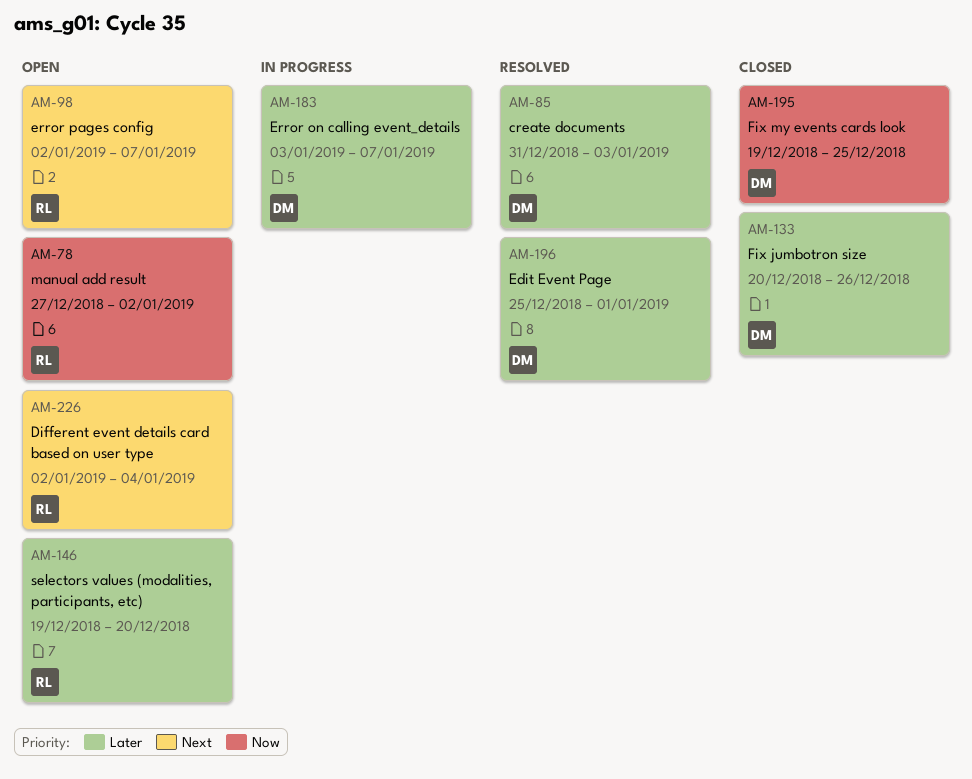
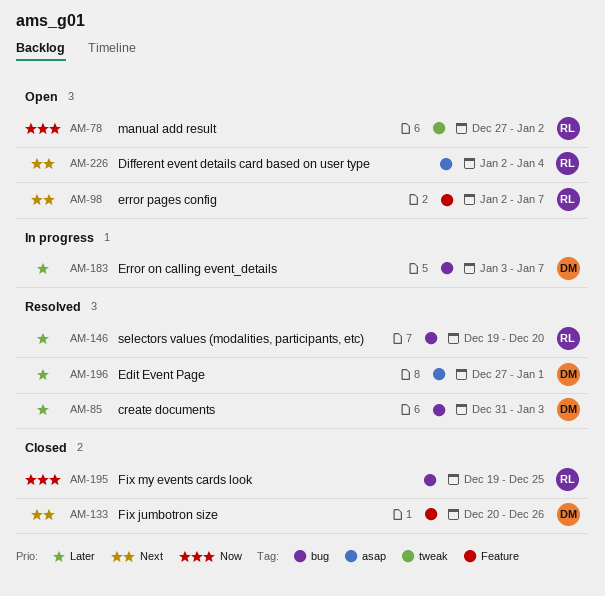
AM-133, priority: Later -> Next
AM-146, status: Open -> Resolved
AM-195, owner: DM -> RL
AM-196, start: Dec 25 -> Dec 27

